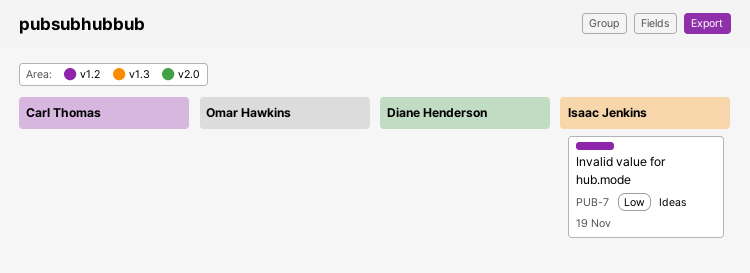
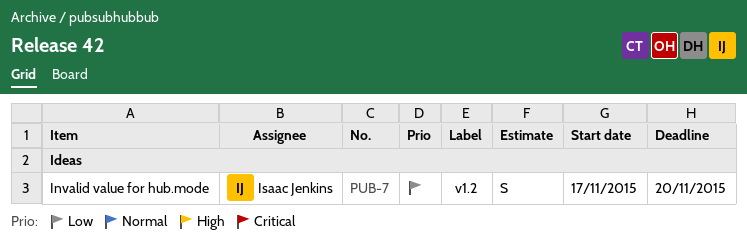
PUB-7, due: Nov 19 -> Nov 20

